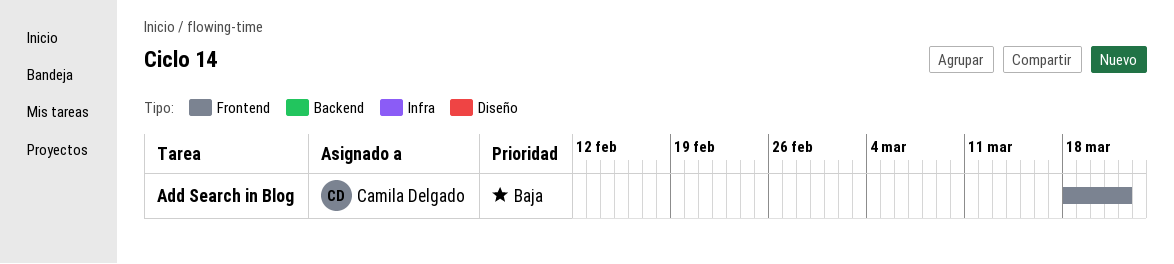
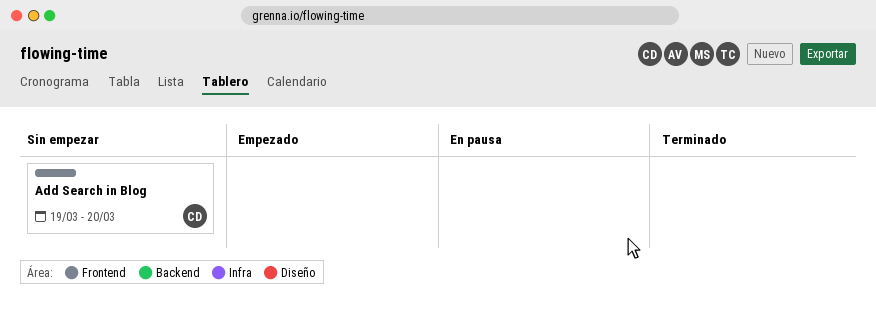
Add Search in Blog, start: Mar 18 -> Mar 19
Add Search in Blog, due: Mar 22 -> Mar 20

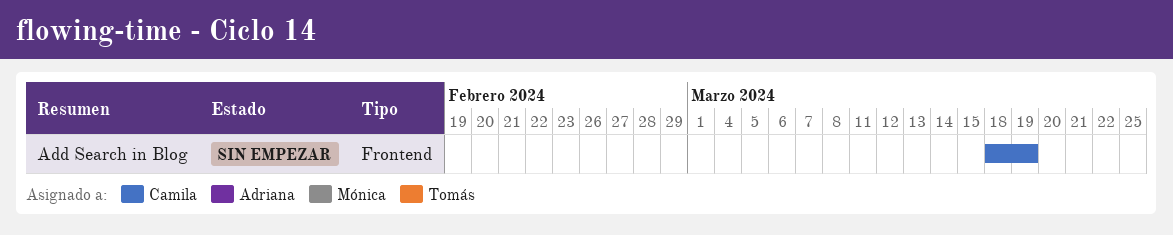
Add Search in Blog, start: Mar 19 -> Mar 18
Add Search in Blog, due: Mar 20 -> Mar 19

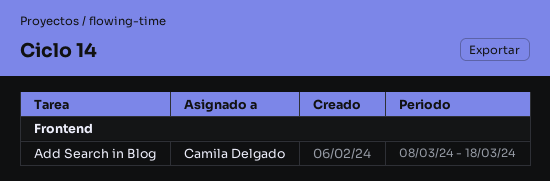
Add Search in Blog, start: Mar 18 -> Mar 8
Add Search in Blog, due: Mar 19 -> Mar 18

